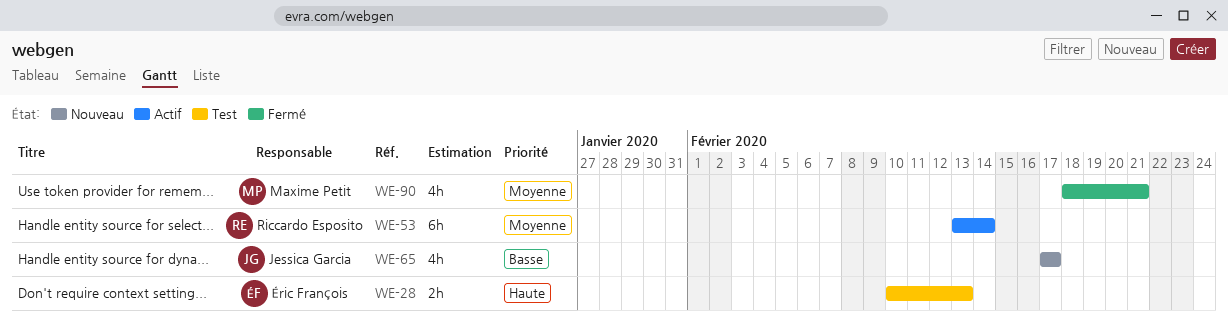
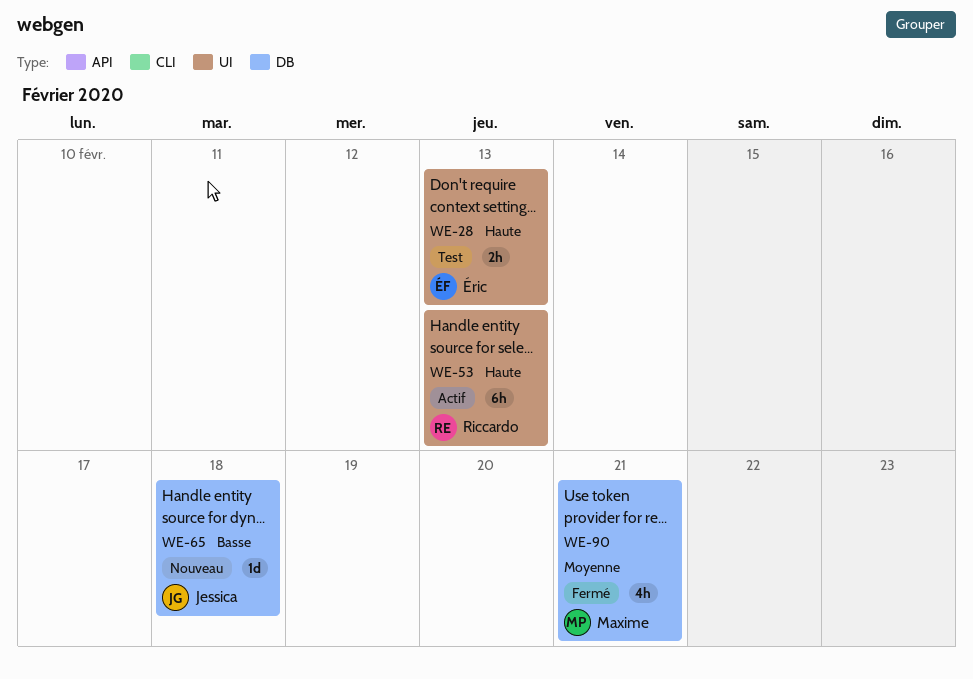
WE-53, priority: Moyenne -> Haute
WE-53, due: Feb 14 -> Feb 13
WE-65, estimate: 4h -> 1d
WE-65, due: Feb 17 -> Feb 18

